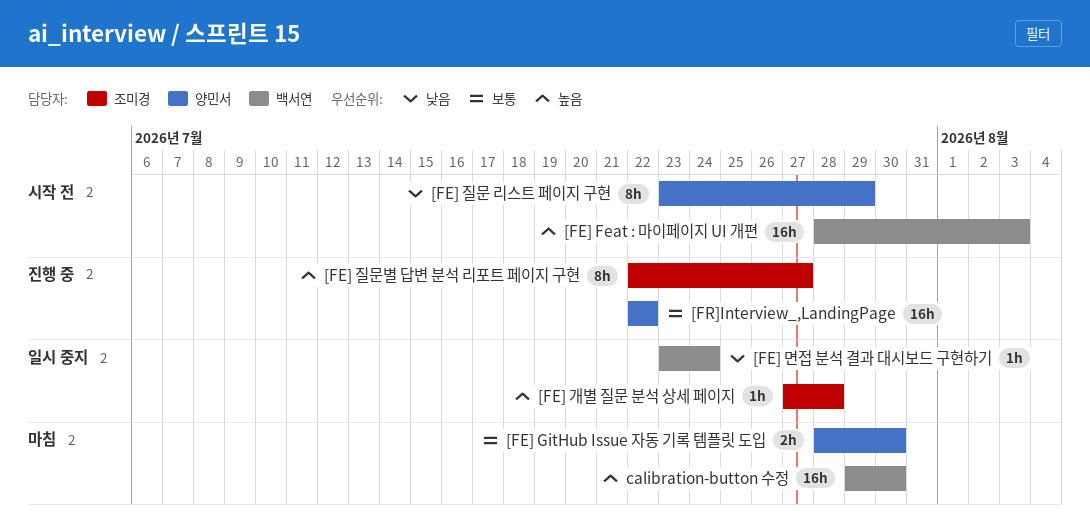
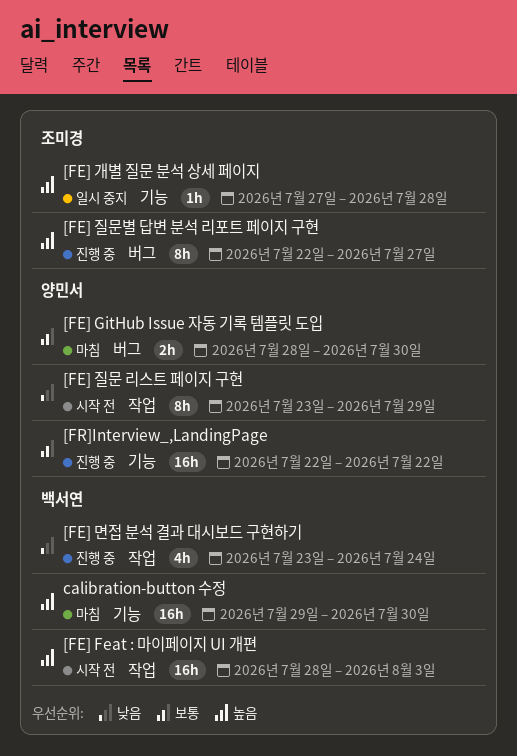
[FE] 면접 분석 결과 대시보드 구현하기, status: 일시 중지 -> 진행 중
[FE] 면접 분석 결과 대시보드 구현하기, estimate: 1h -> 4h

